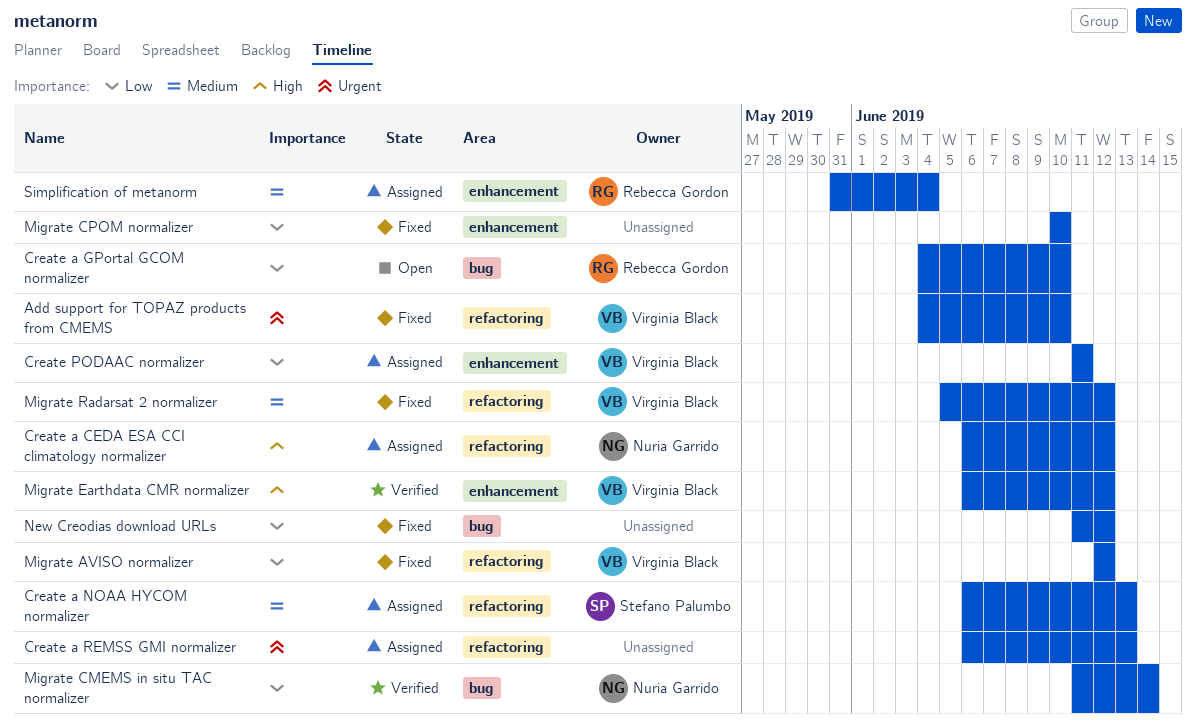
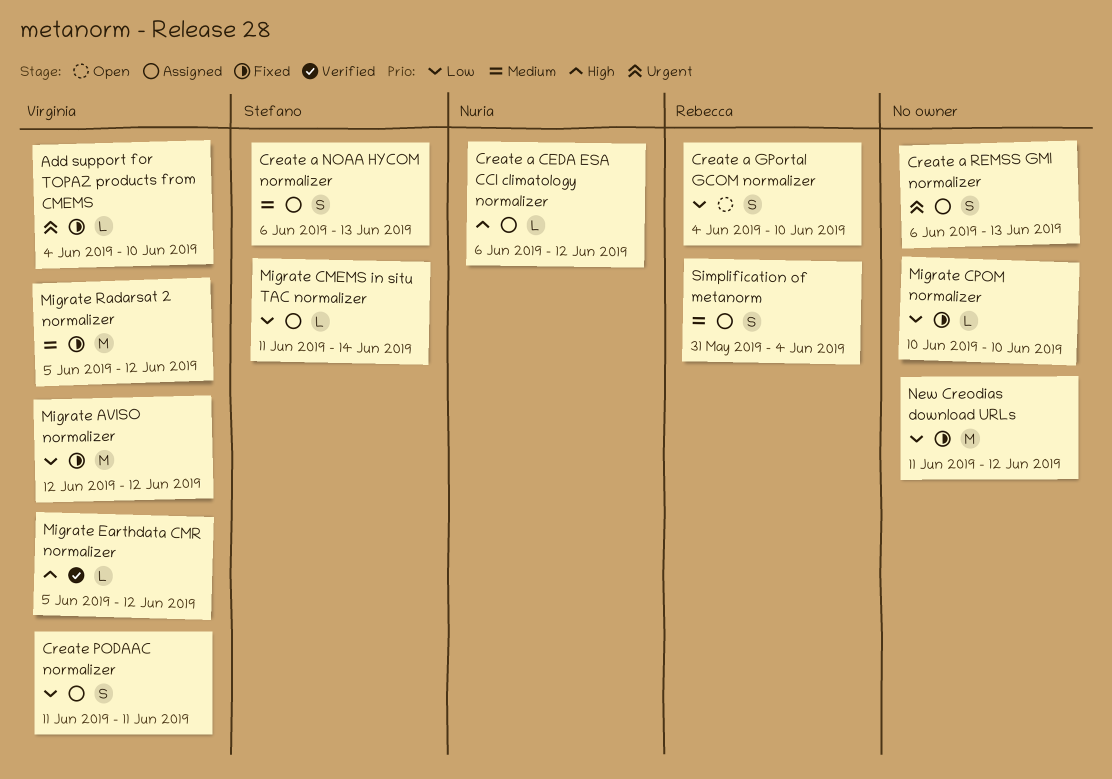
Migrate CMEMS in situ TAC normalizer, status: Verified -> Assigned
Migrate CMEMS in situ TAC normalizer, owner: Nuria Garrido -> Stefano Palumbo
Migrate Earthdata CMR normalizer, start: Jun 6 -> Jun 5

